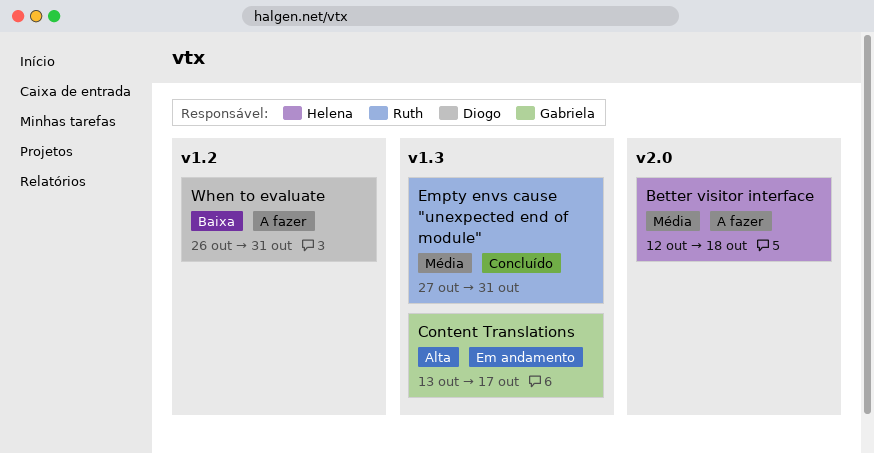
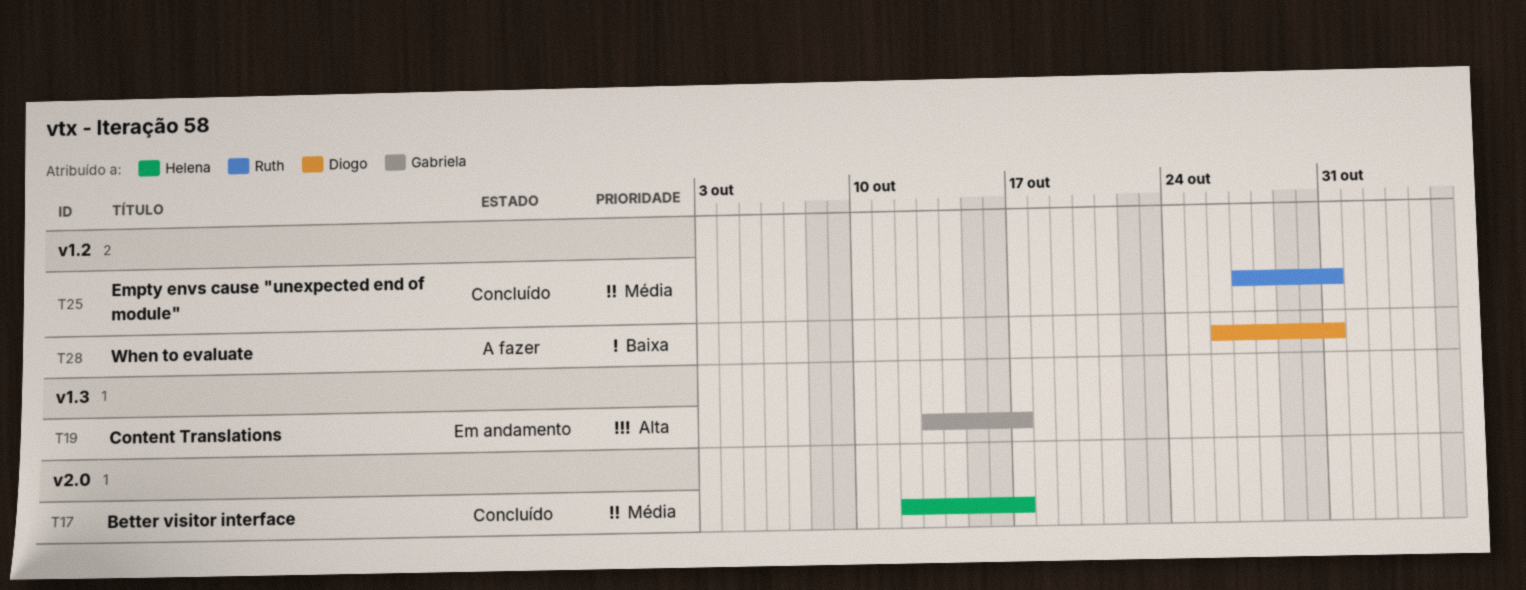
Better visitor interface, status: A fazer -> Concluído
Better visitor interface, due: Oct 18 -> Oct 17
Empty envs cause "unexpected end of module", label: v1.3 -> v1.2

